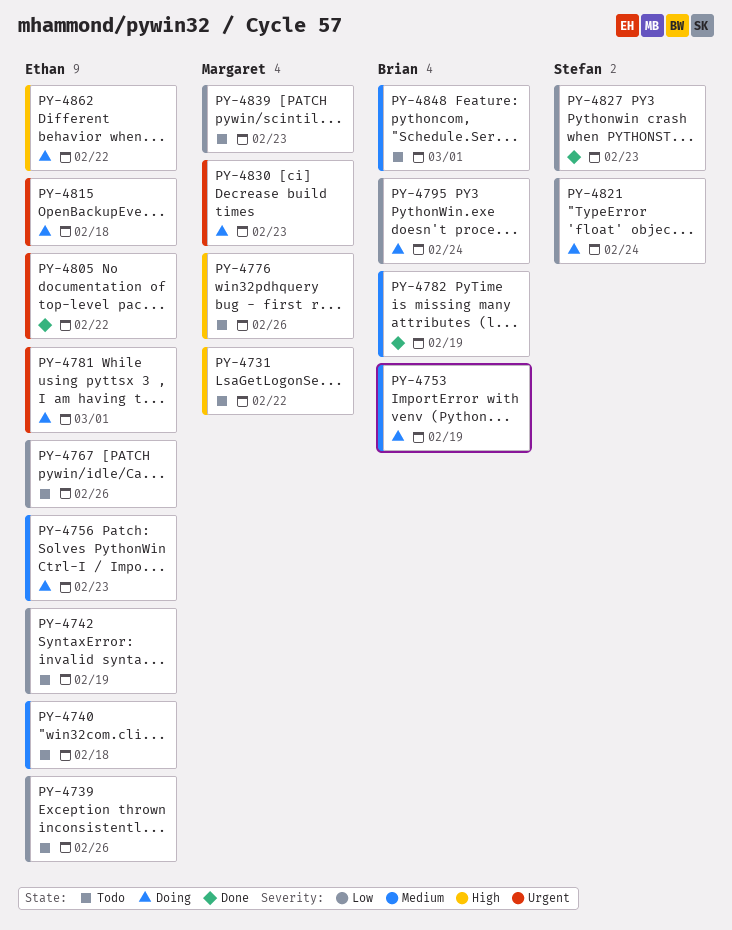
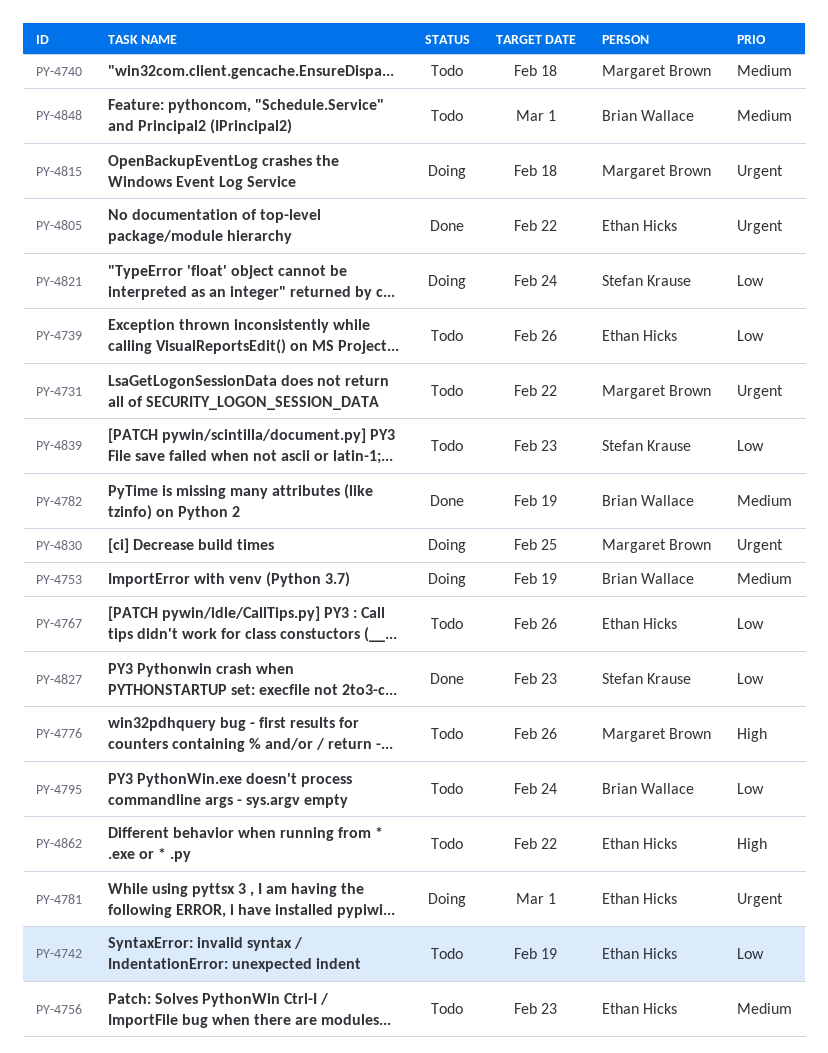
PY-4731, priority: High -> Urgent
PY-4740, owner: Ethan Hicks -> Margaret Brown
PY-4756, status: Doing -> Todo
PY-4795, status: Doing -> Todo
PY-4815, owner: Ethan Hicks -> Margaret Brown
PY-4830, due: Feb 23 -> Feb 25
PY-4839, owner: Margaret Brown -> Stefan Krause
PY-4862, status: Doing -> Todo

